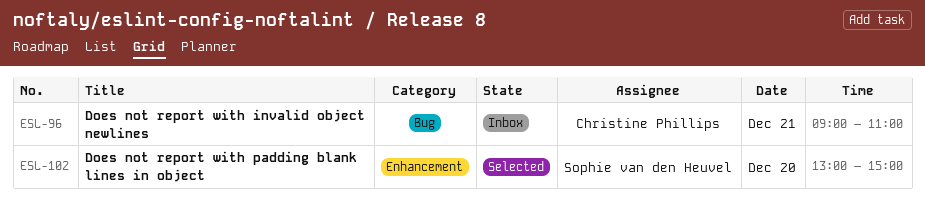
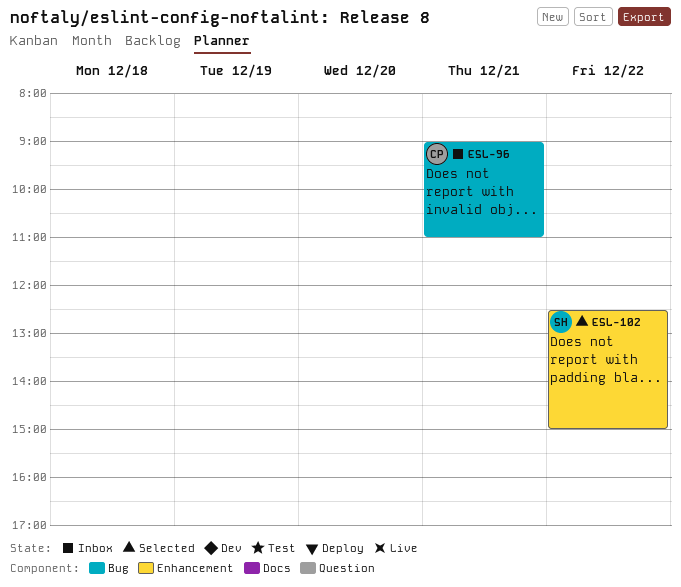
ESL-102, day: Dec 20 -> Dec 22
ESL-102, begins: 13:00 -> 12:30

